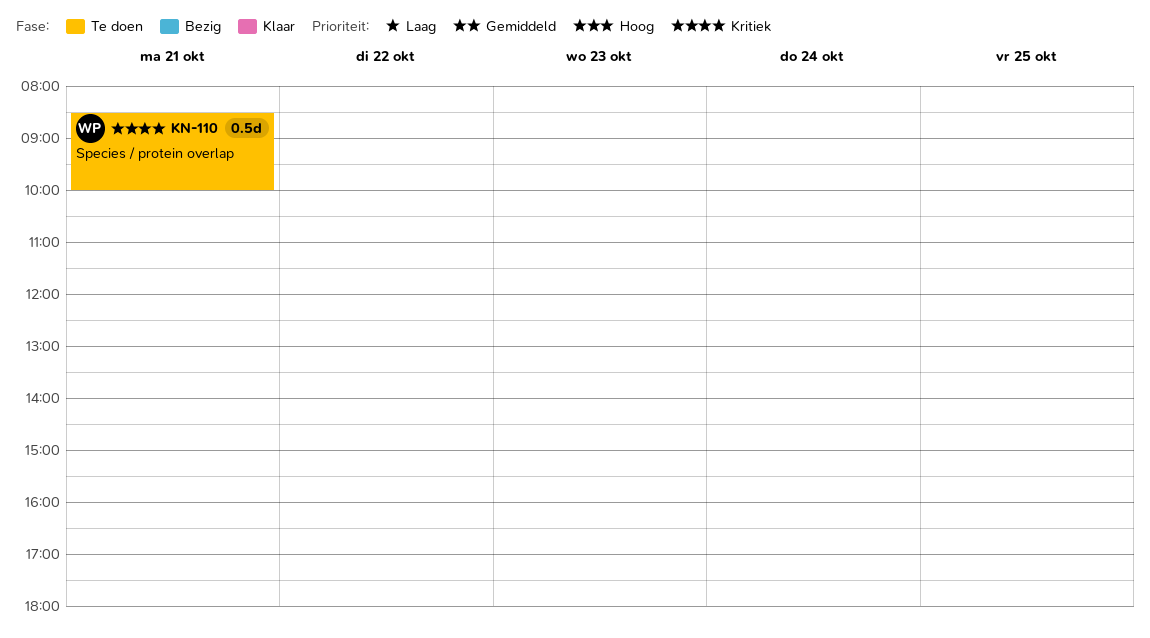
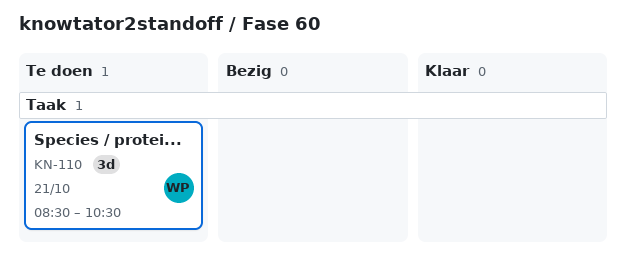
KN-110, estimate: 0.5d -> 3d
KN-110, ends: 10:00 -> 10:30

